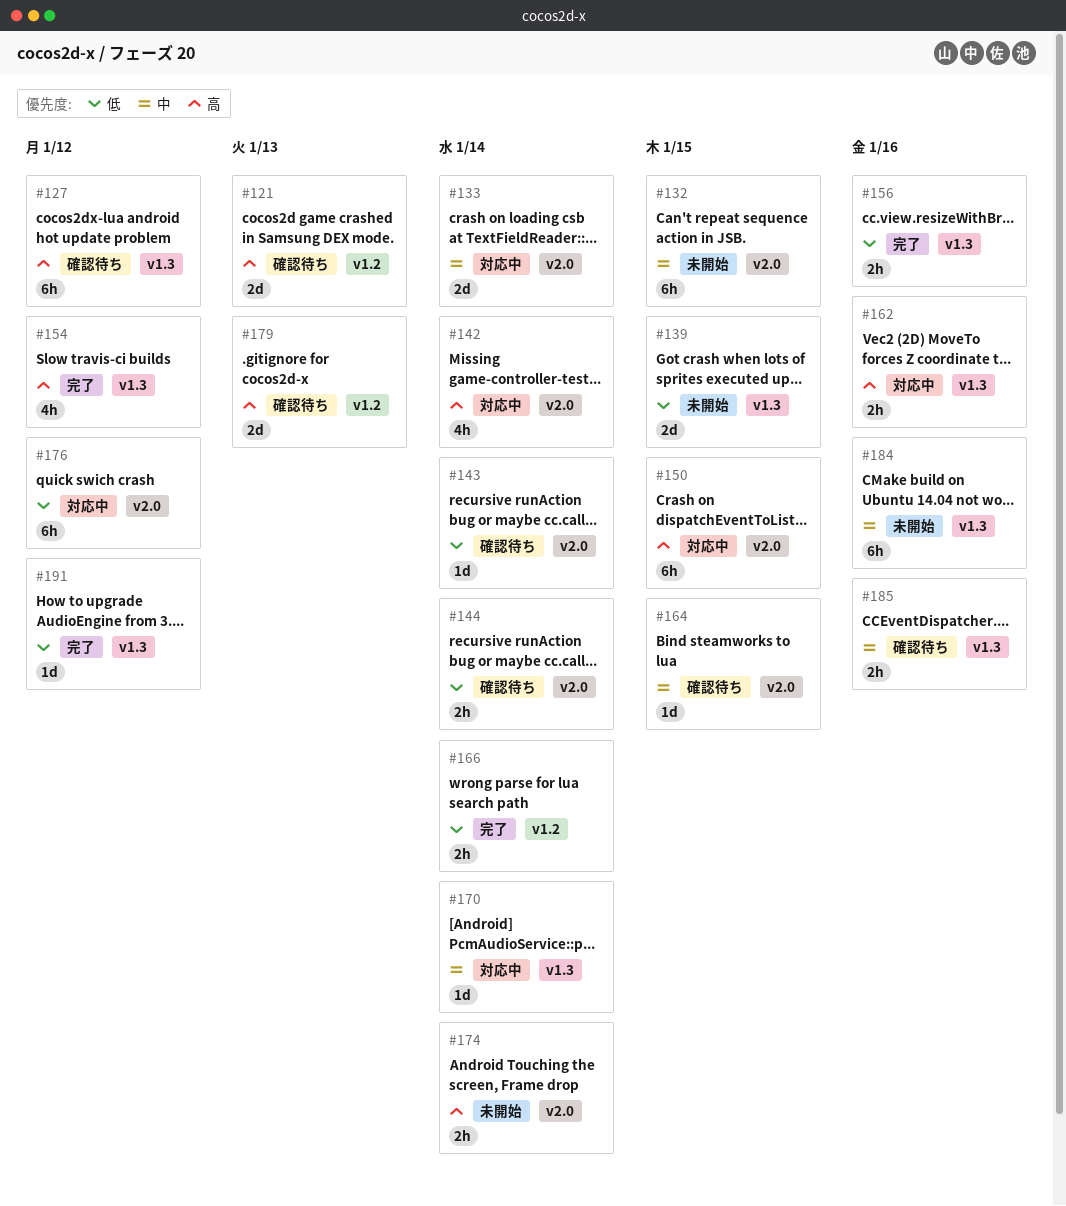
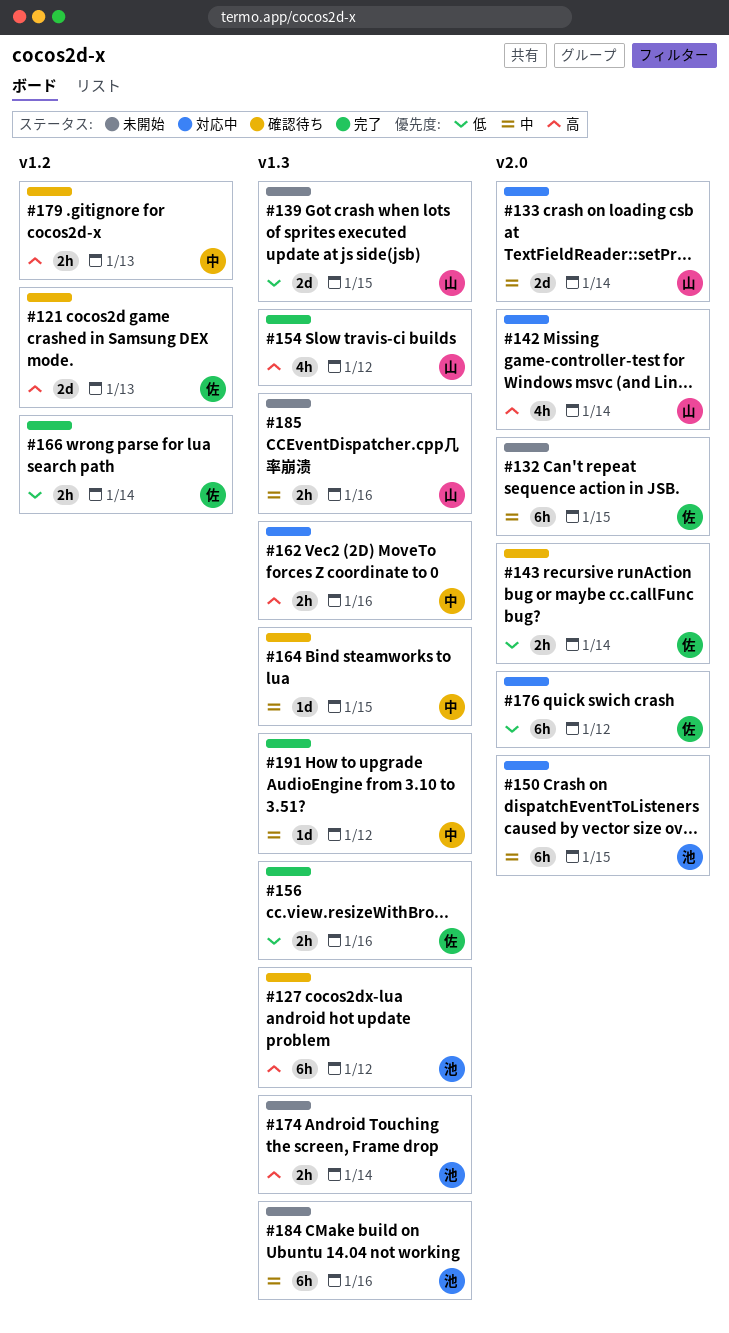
#143, estimate: 1d -> 2h
#144: present -> none
#150, priority: 高 -> 中
#164, label: v2.0 -> v1.3
#170: present -> none
#174, label: v2.0 -> v1.3
#179, estimate: 2d -> 2h
#185, status: 確認待ち -> 未開始
#191, priority: 低 -> 中

